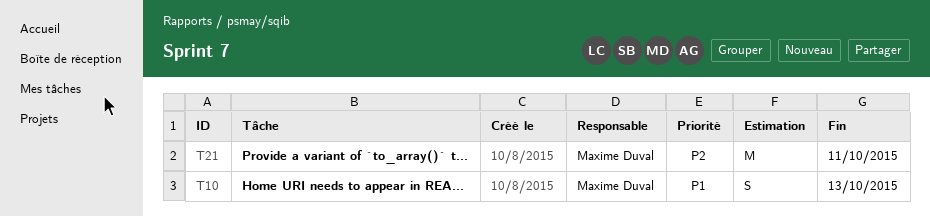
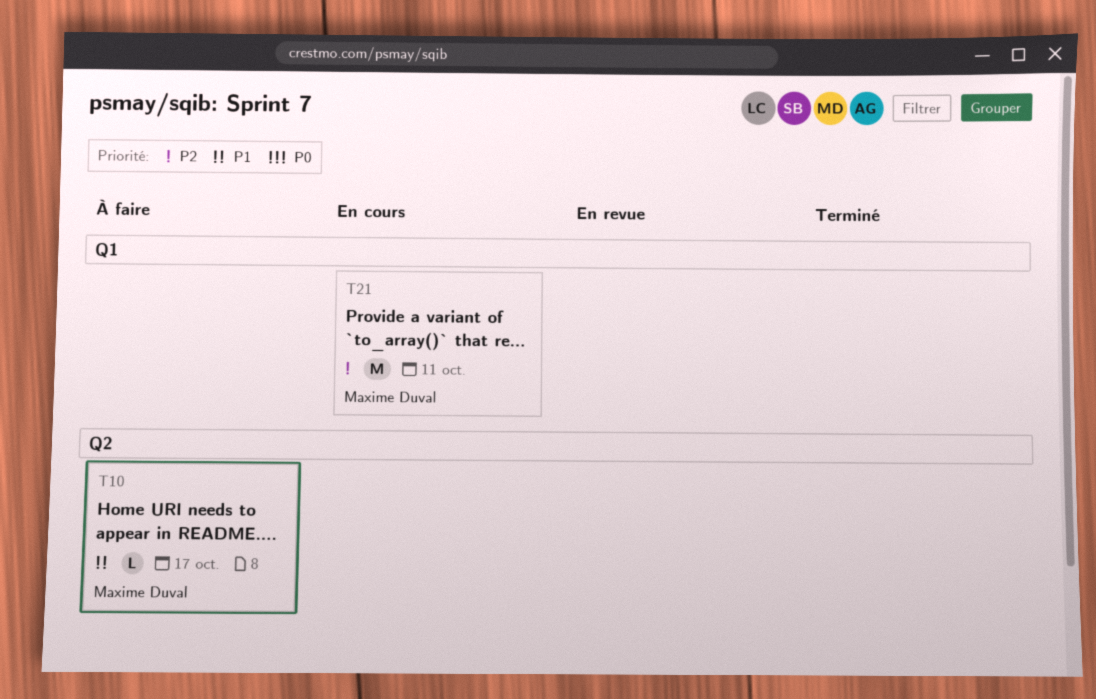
T10, estimate: S -> L
T10, due: Oct 13 -> Oct 17

